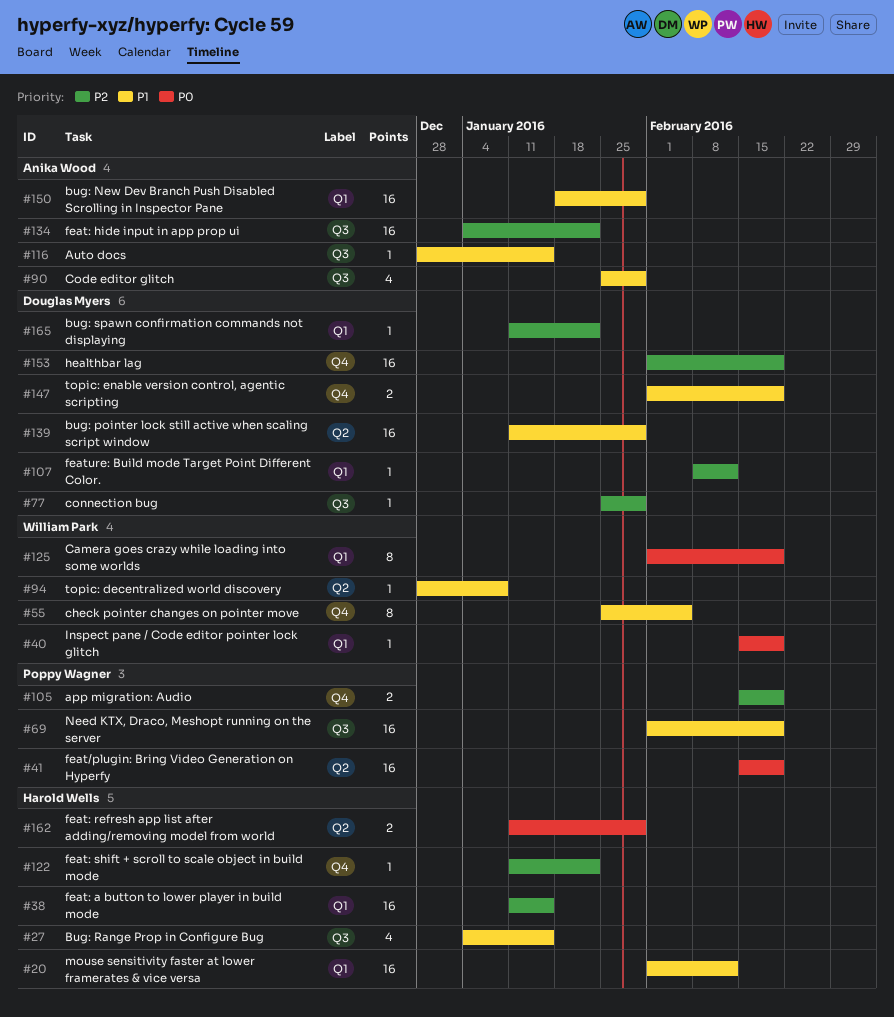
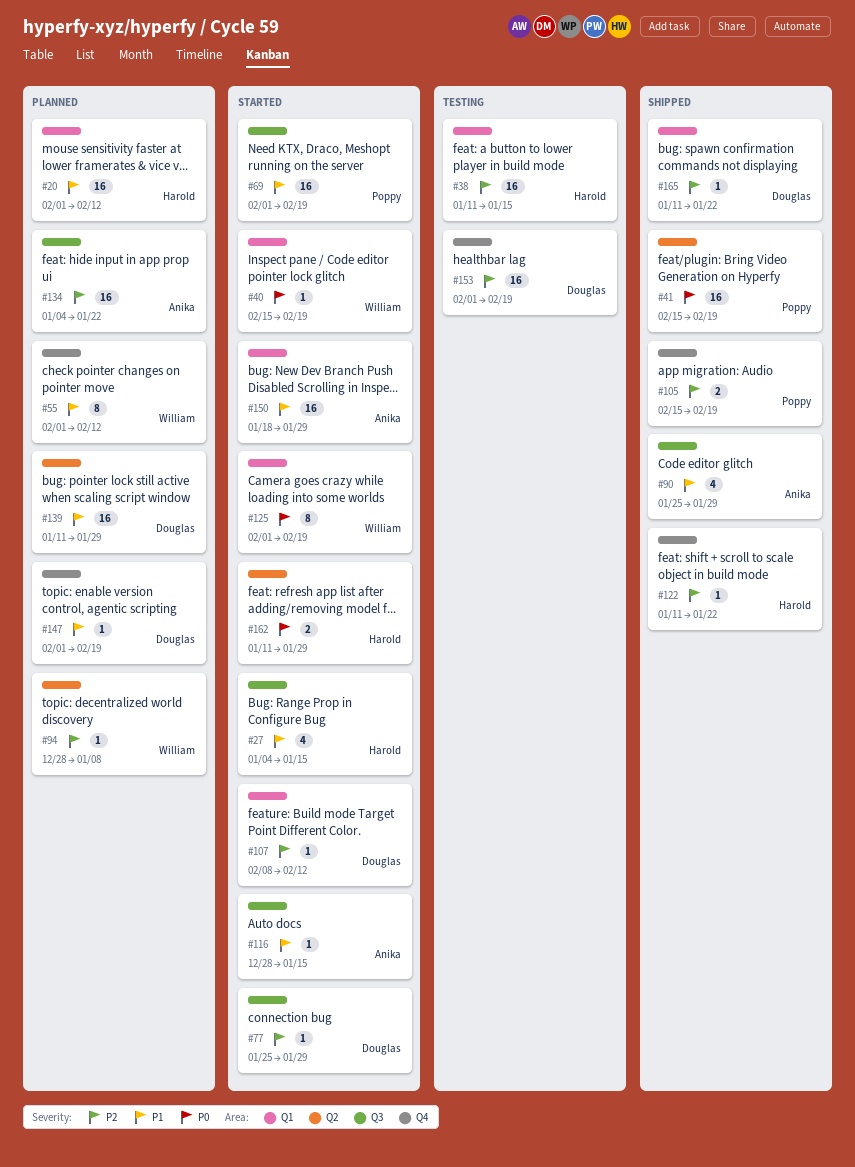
#55, start: Jan 25 -> Feb 1
#55, due: Feb 5 -> Feb 12
#94, priority: P1 -> P2
#147, estimate: 2 -> 1

